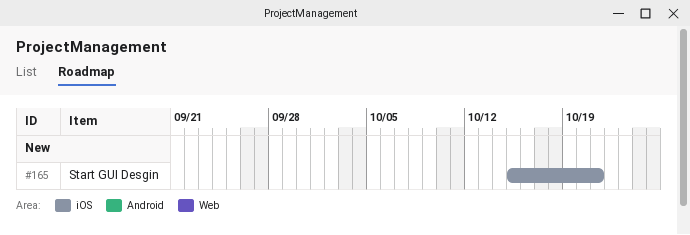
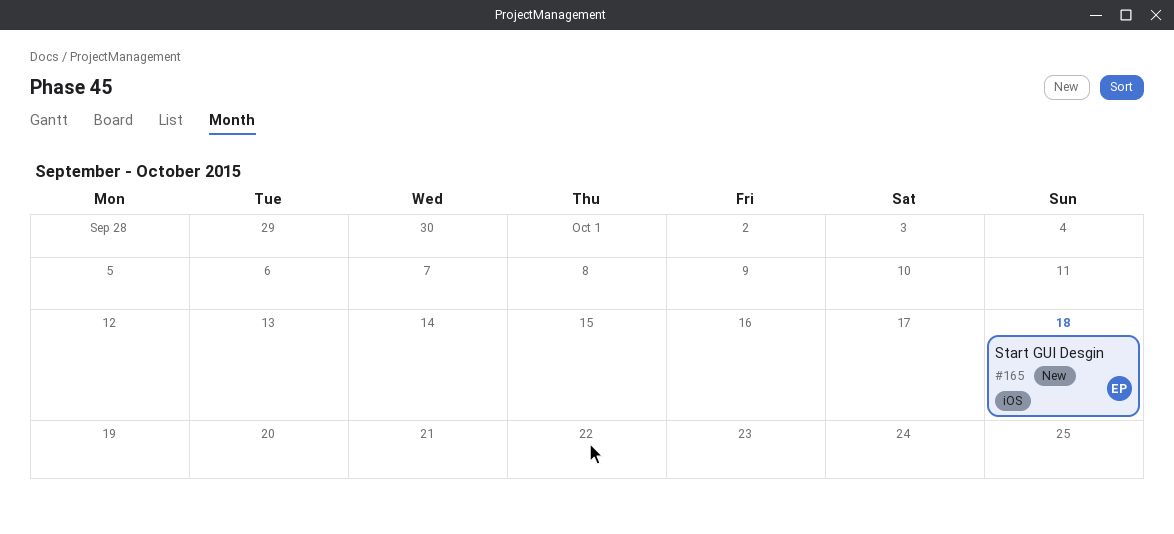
#165, due: Oct 21 -> Oct 18

